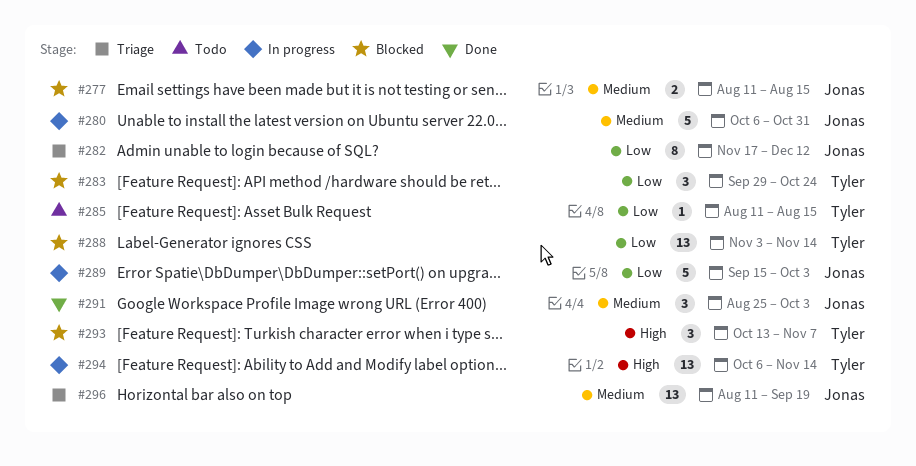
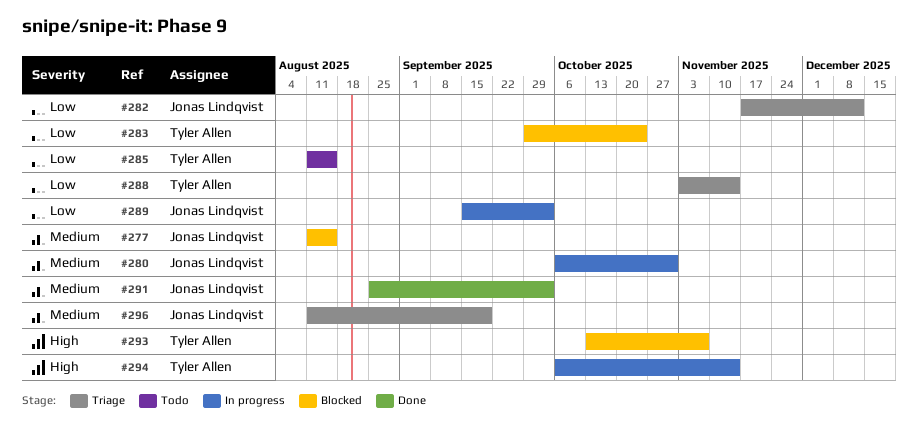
#288, status: Blocked -> Triage

